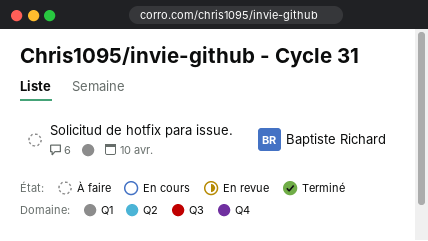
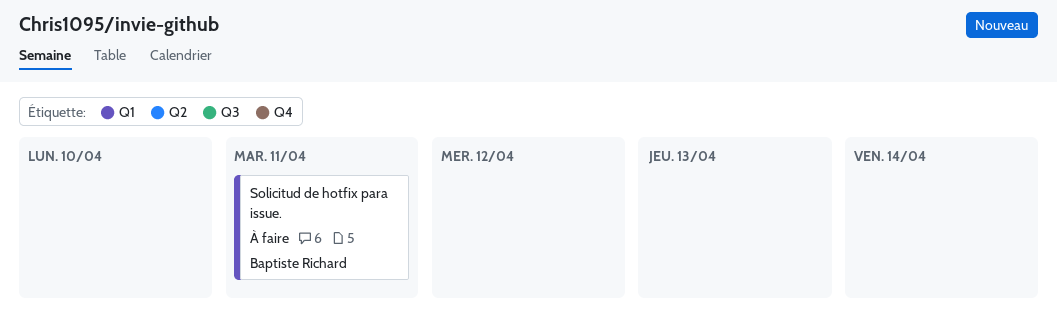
Solicitud de hotfix para issue., due: Apr 10 -> Apr 11

